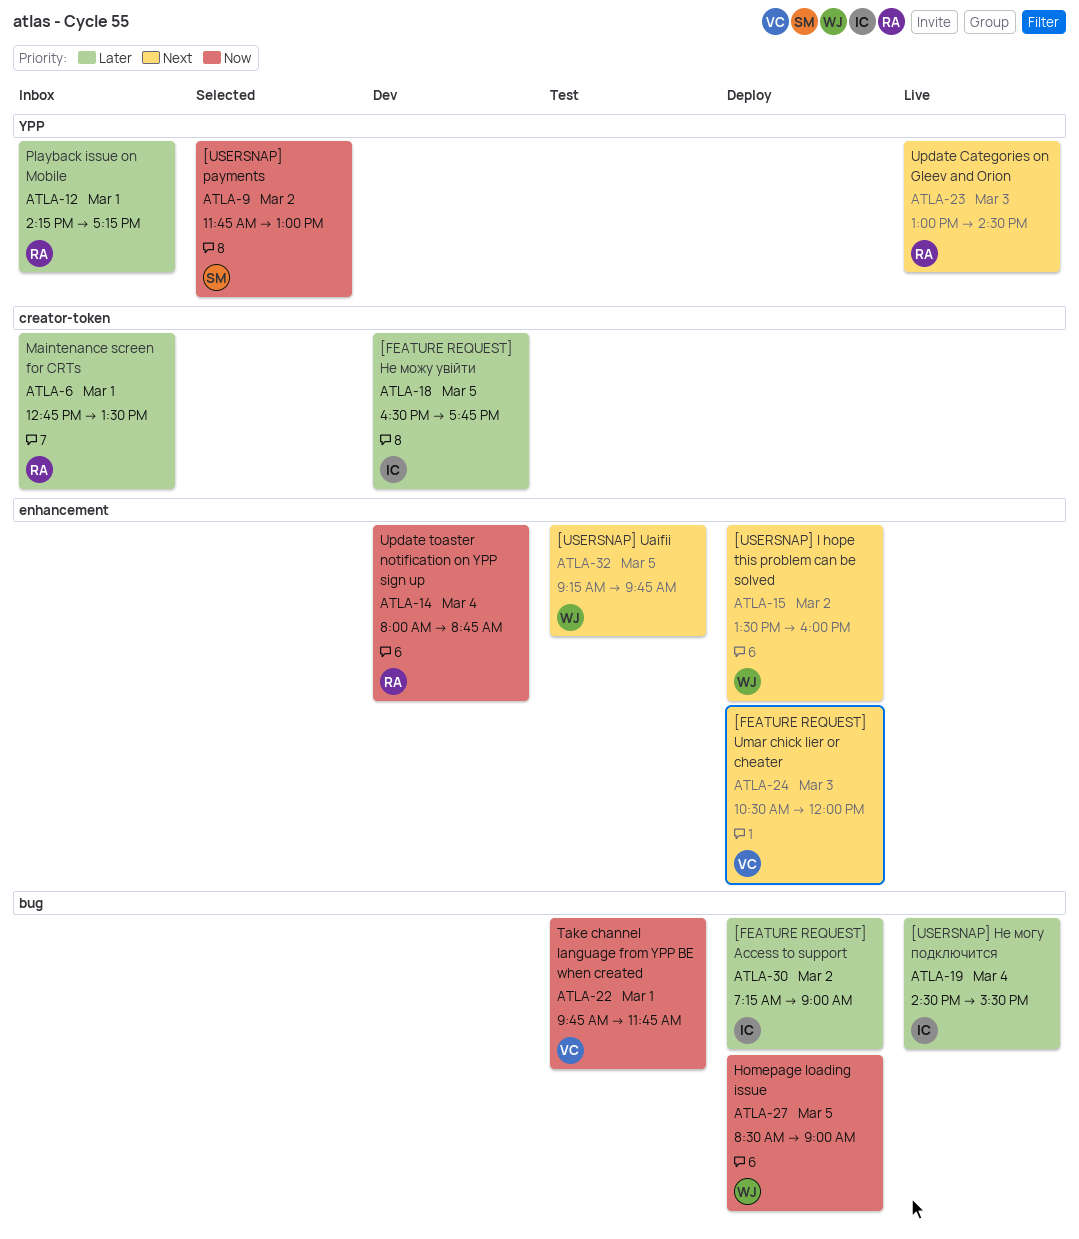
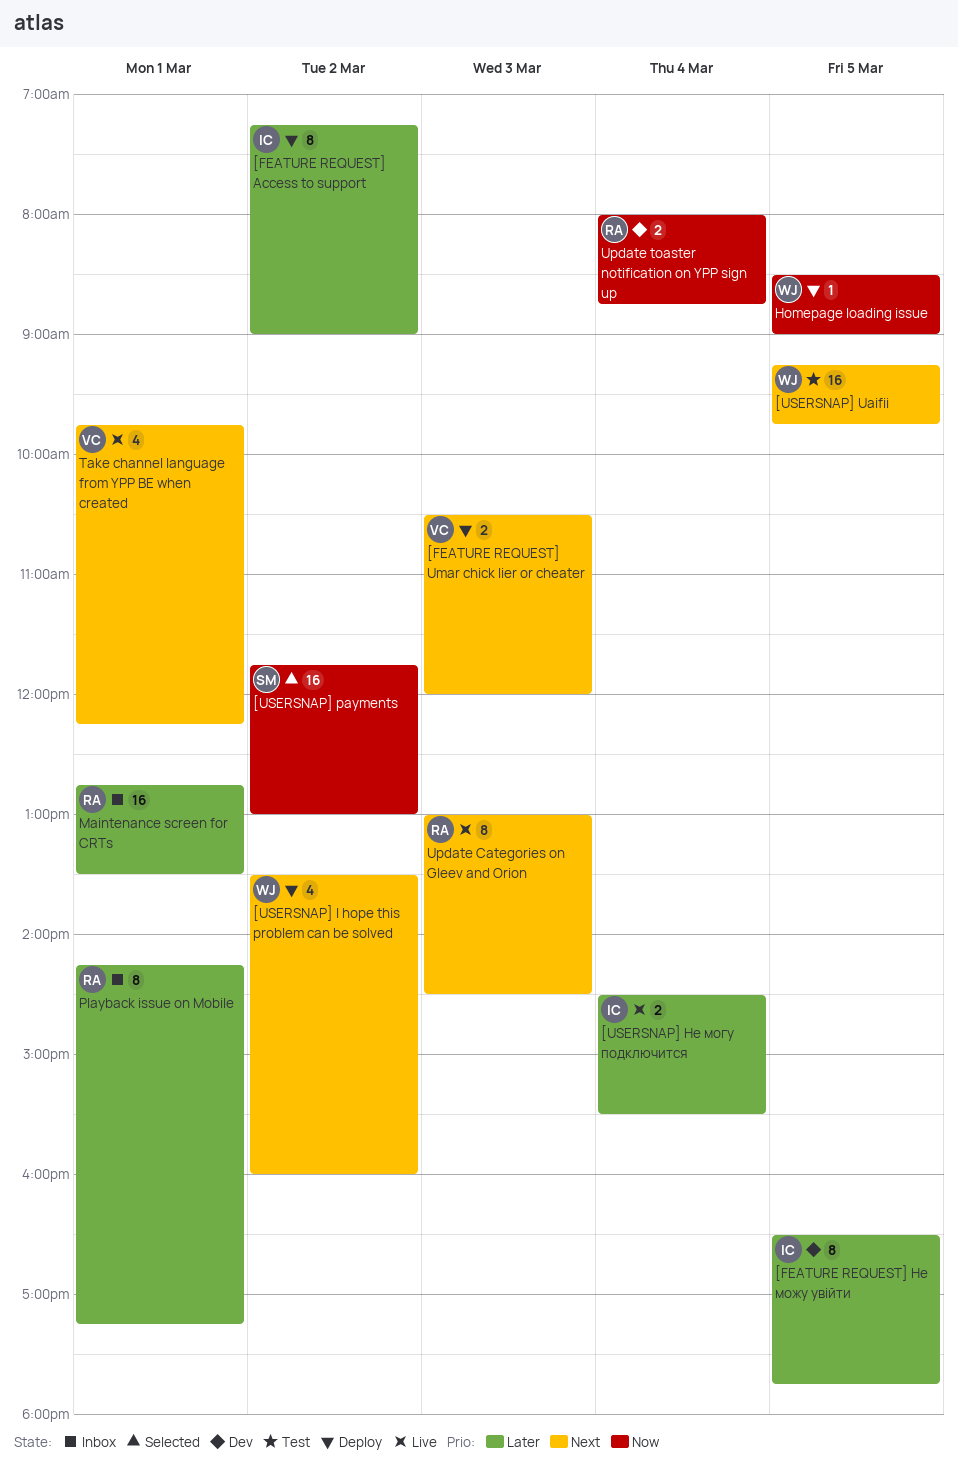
Take channel language from YPP BE when created, status: Test -> Live
Take channel language from YPP BE when created, priority: Now -> Next
Take channel language from YPP BE when created, ends: 11:45 -> 12:15

